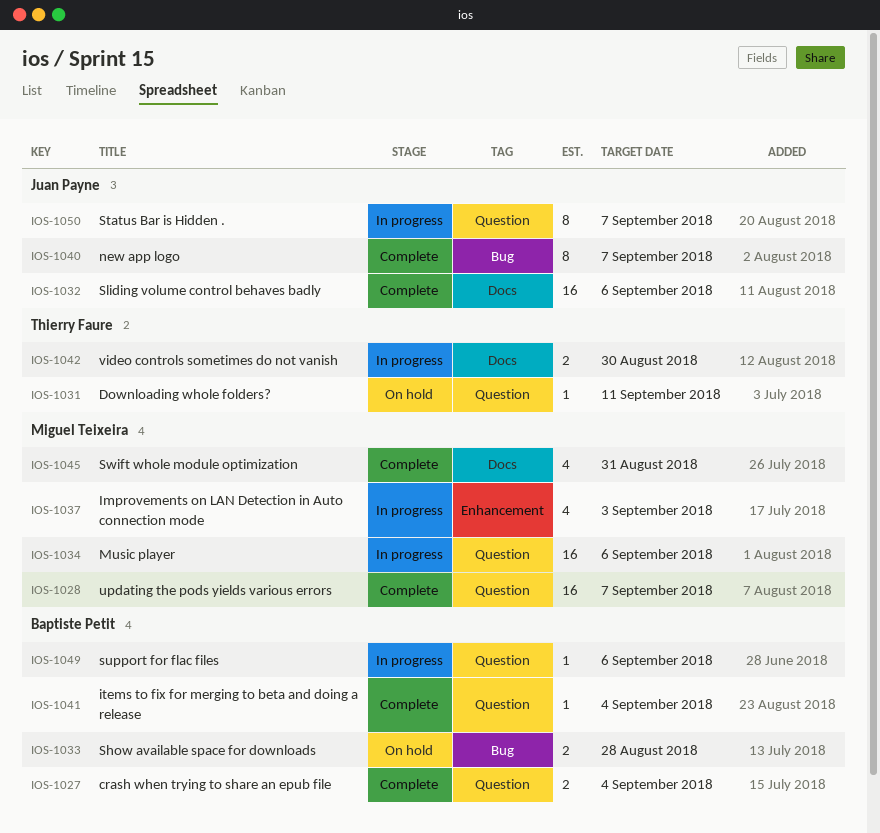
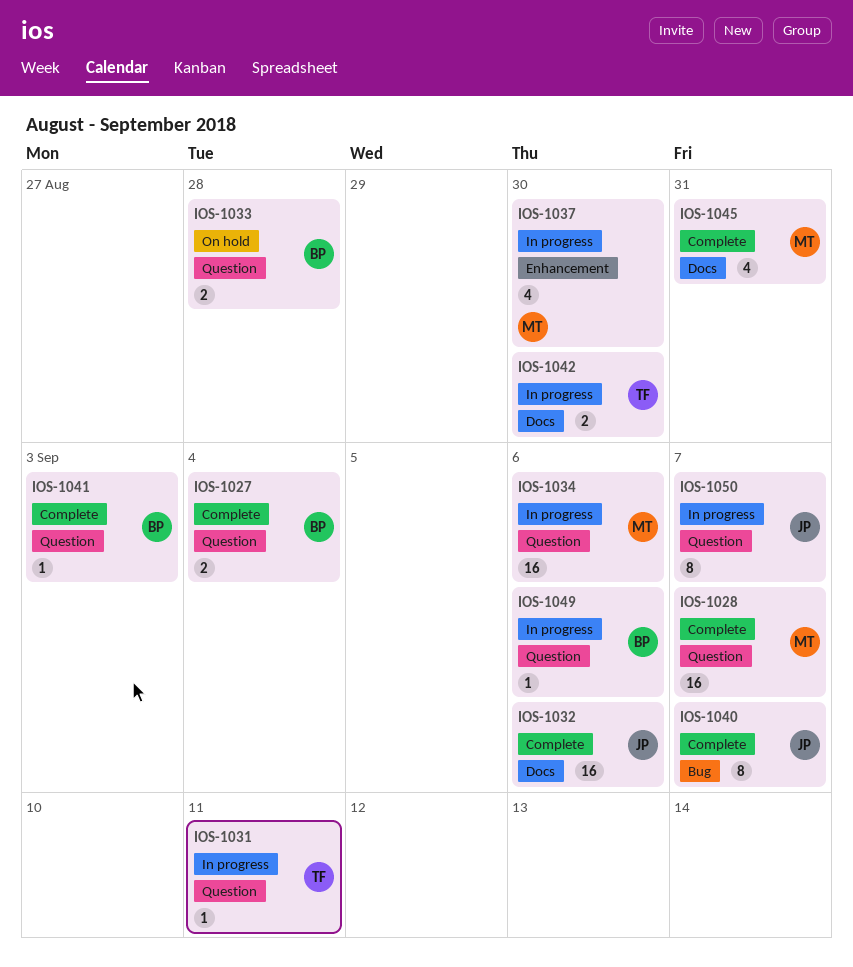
IOS-1031, status: On hold -> In progress
IOS-1033, label: Bug -> Question
IOS-1037, due: Sep 3 -> Aug 30
IOS-1041, due: Sep 4 -> Sep 3

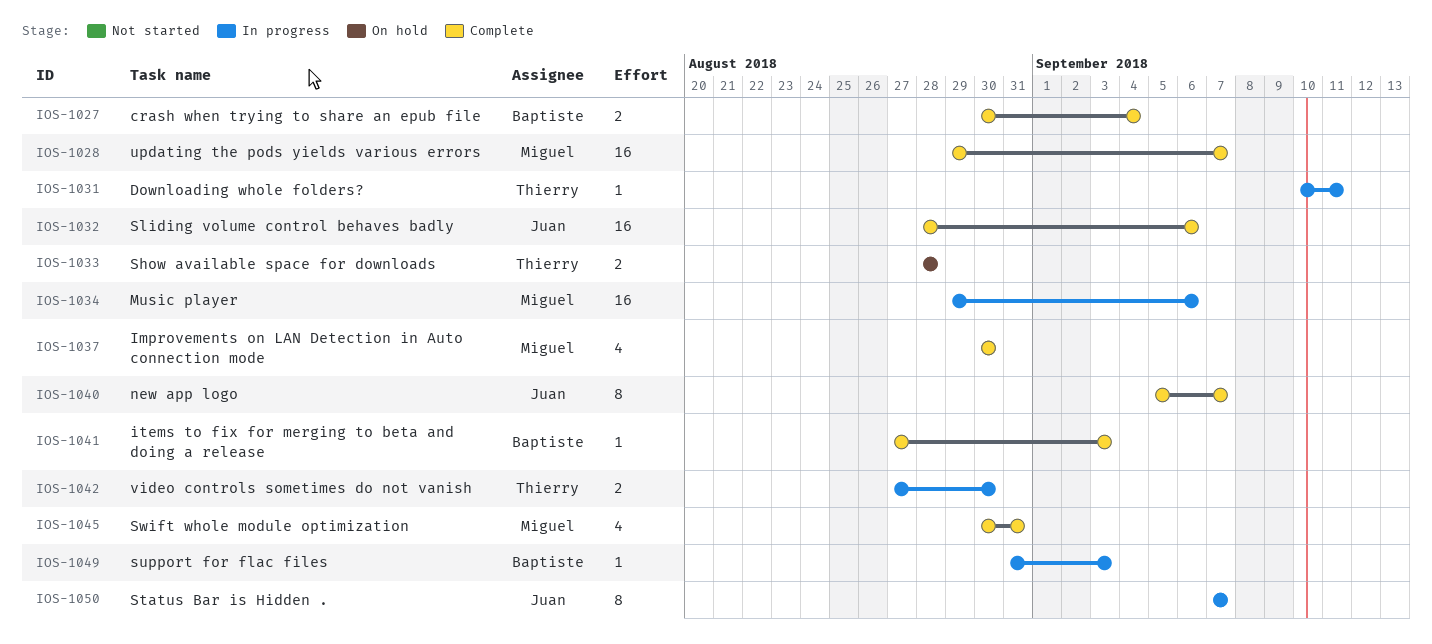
IOS-1033, owner: Baptiste -> Thierry
IOS-1037, status: In progress -> Complete
IOS-1049, due: Sep 6 -> Sep 3

